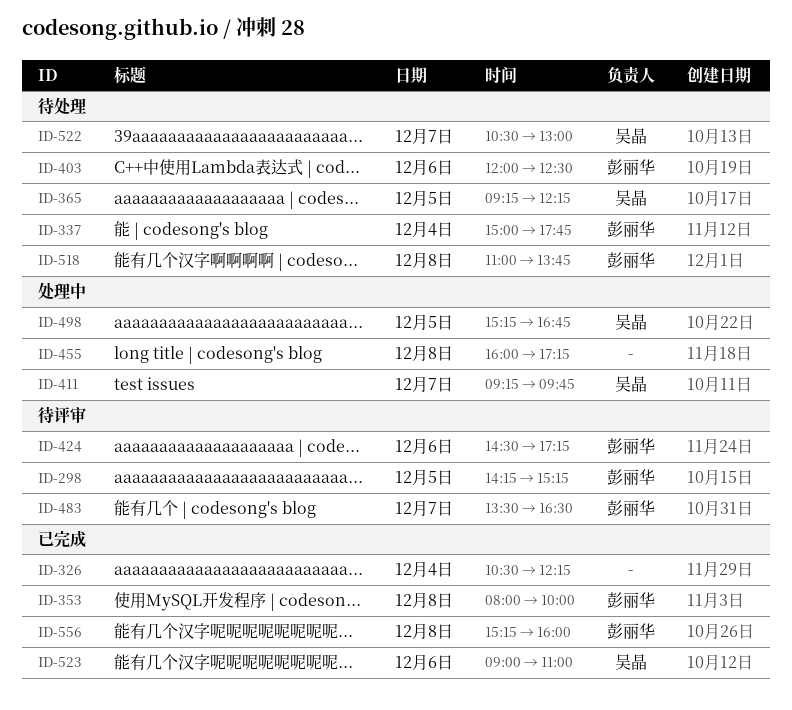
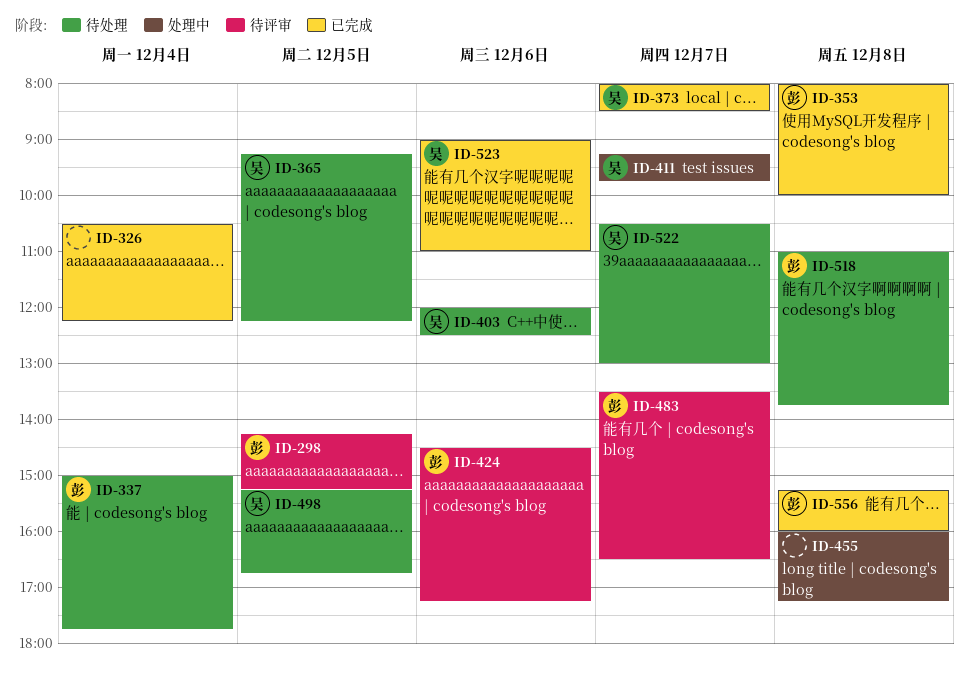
ID-373: none -> present
ID-403, owner: 彭丽华 -> 吴晶
ID-498, status: 处理中 -> 待处理

